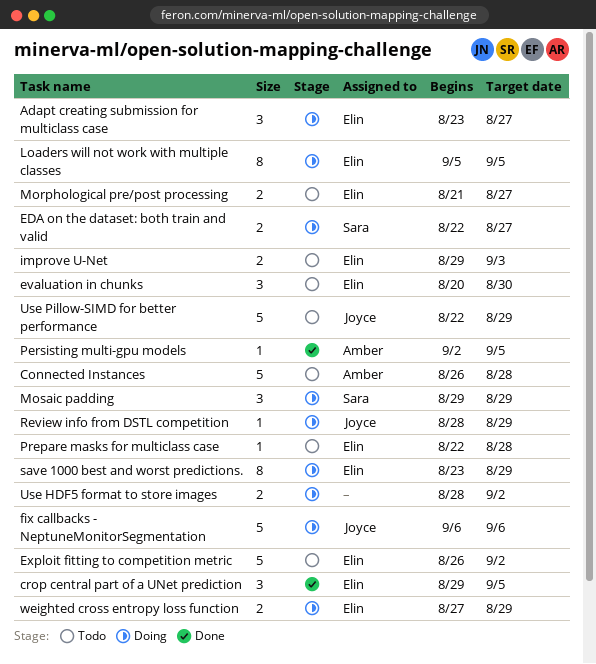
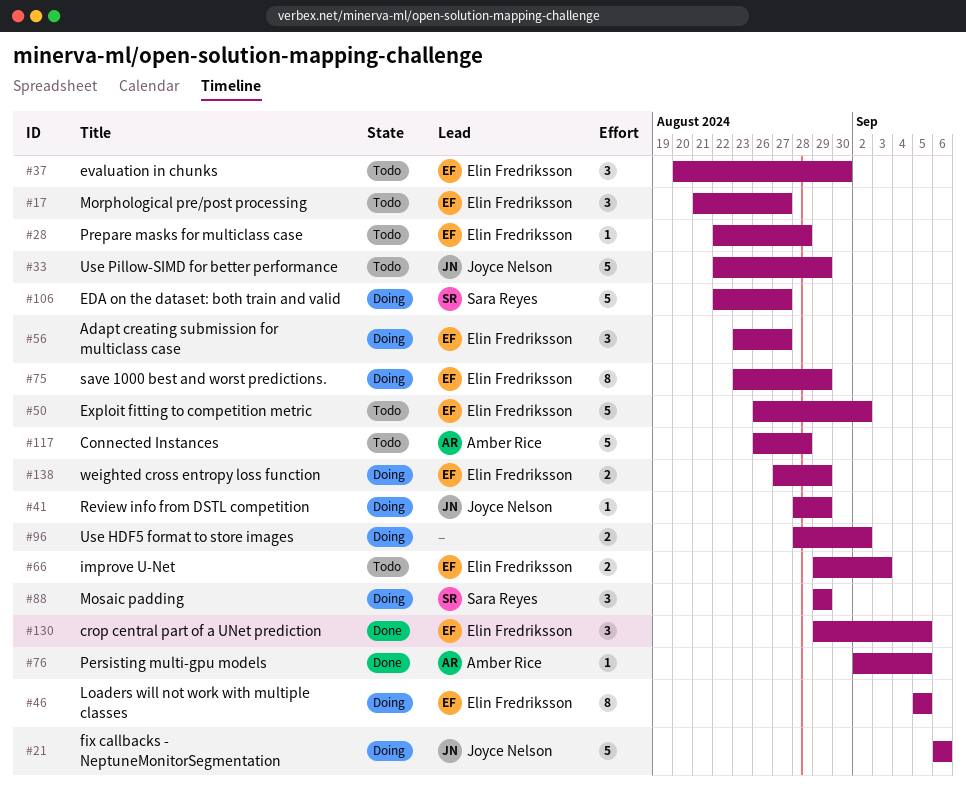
EDA on the dataset: both train and valid, estimate: 2 -> 5
Morphological pre/post processing, estimate: 2 -> 3

